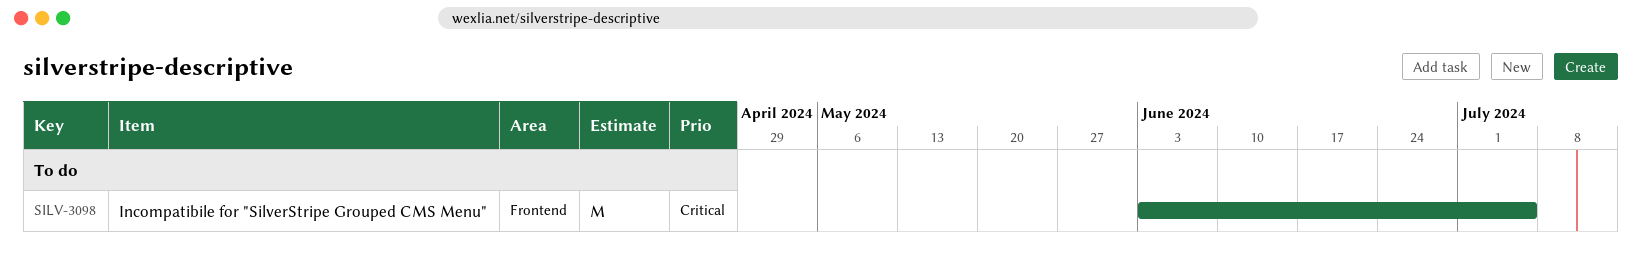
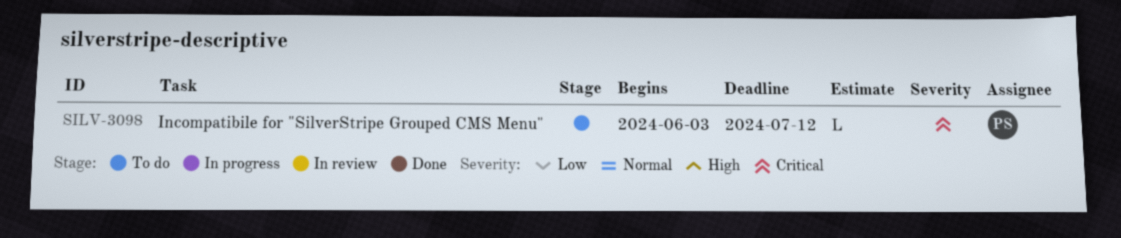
SILV-3098, estimate: M -> L
SILV-3098, due: Jul 5 -> Jul 12

